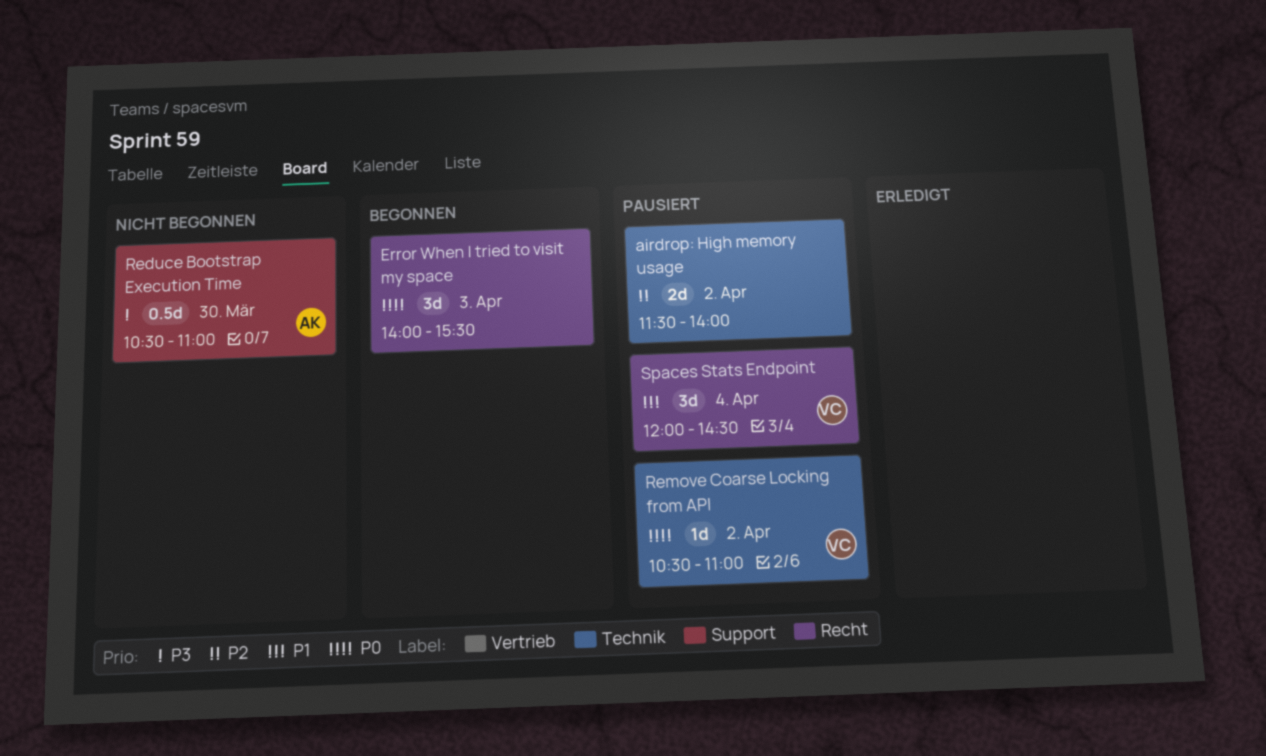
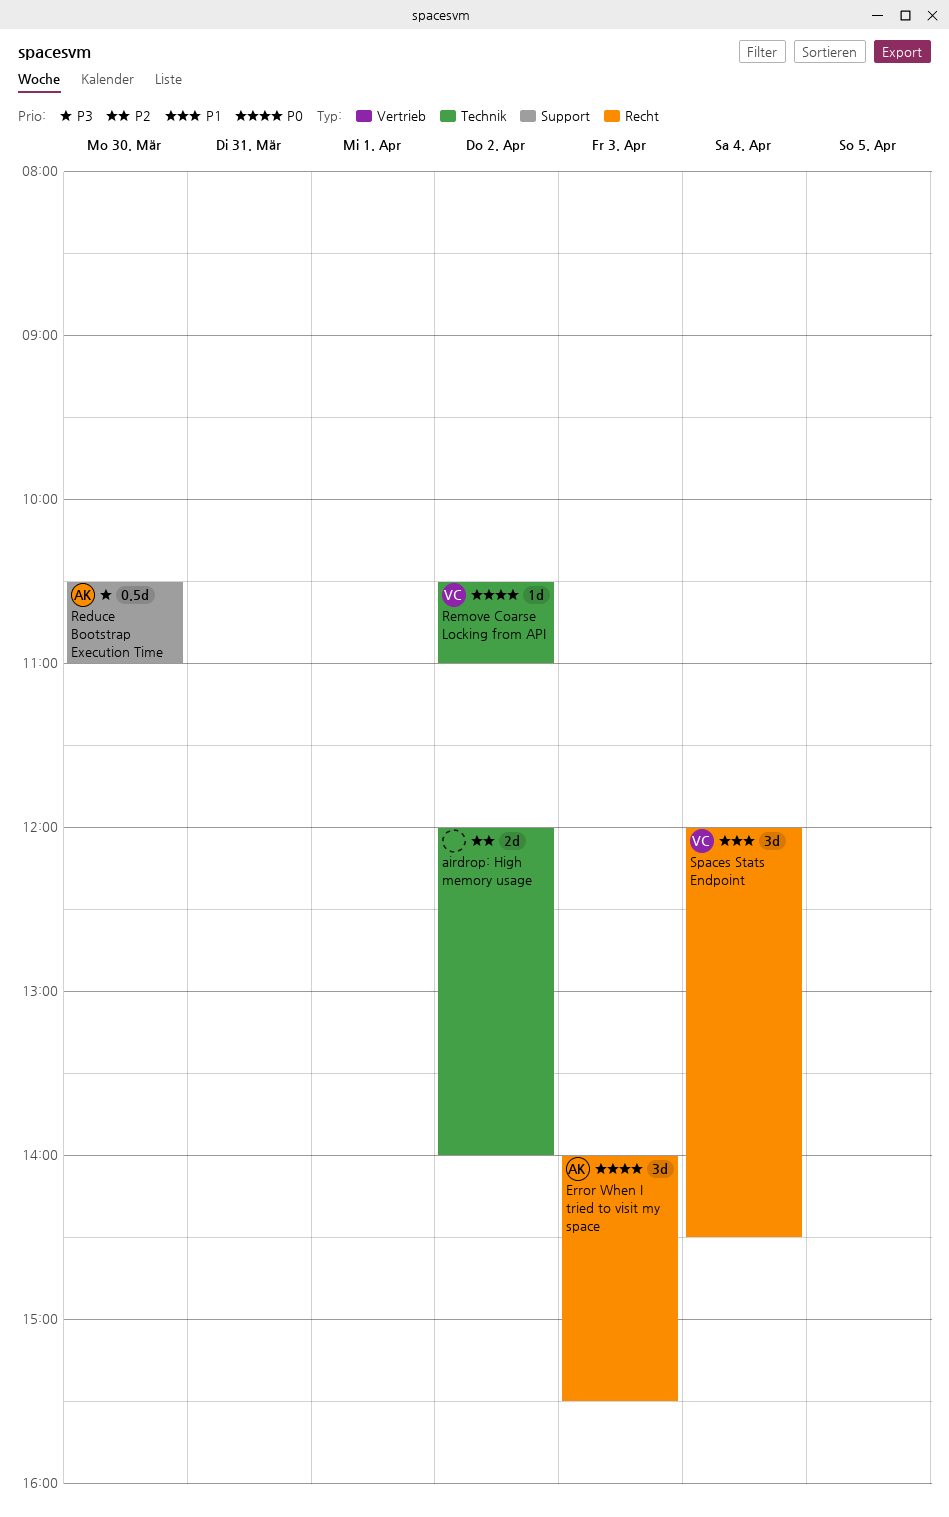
airdrop: High memory usage, begins: 11:30 -> 12:00
Error When I tried to visit my space, owner: none -> AK

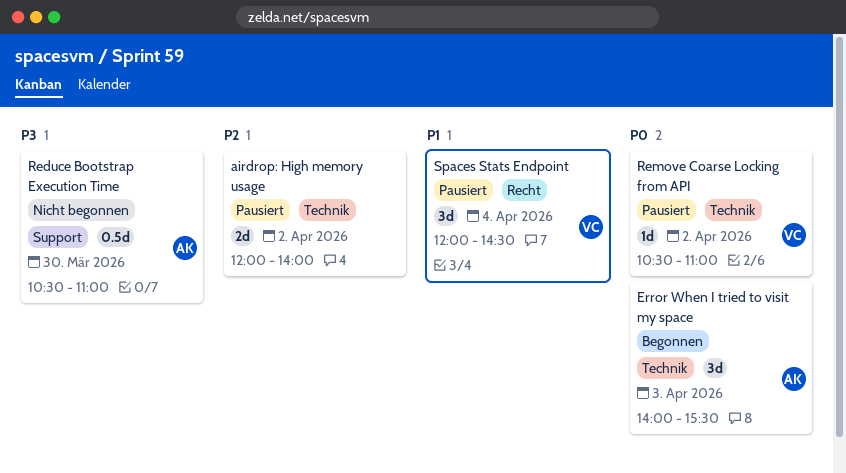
Error When I tried to visit my space, label: Recht -> Technik

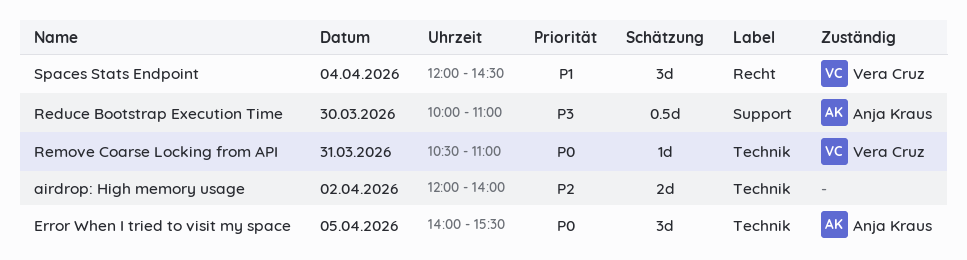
Error When I tried to visit my space, day: Apr 3 -> Apr 5
Reduce Bootstrap Execution Time, begins: 10:30 -> 10:00
Remove Coarse Locking from API, day: Apr 2 -> Mar 31

